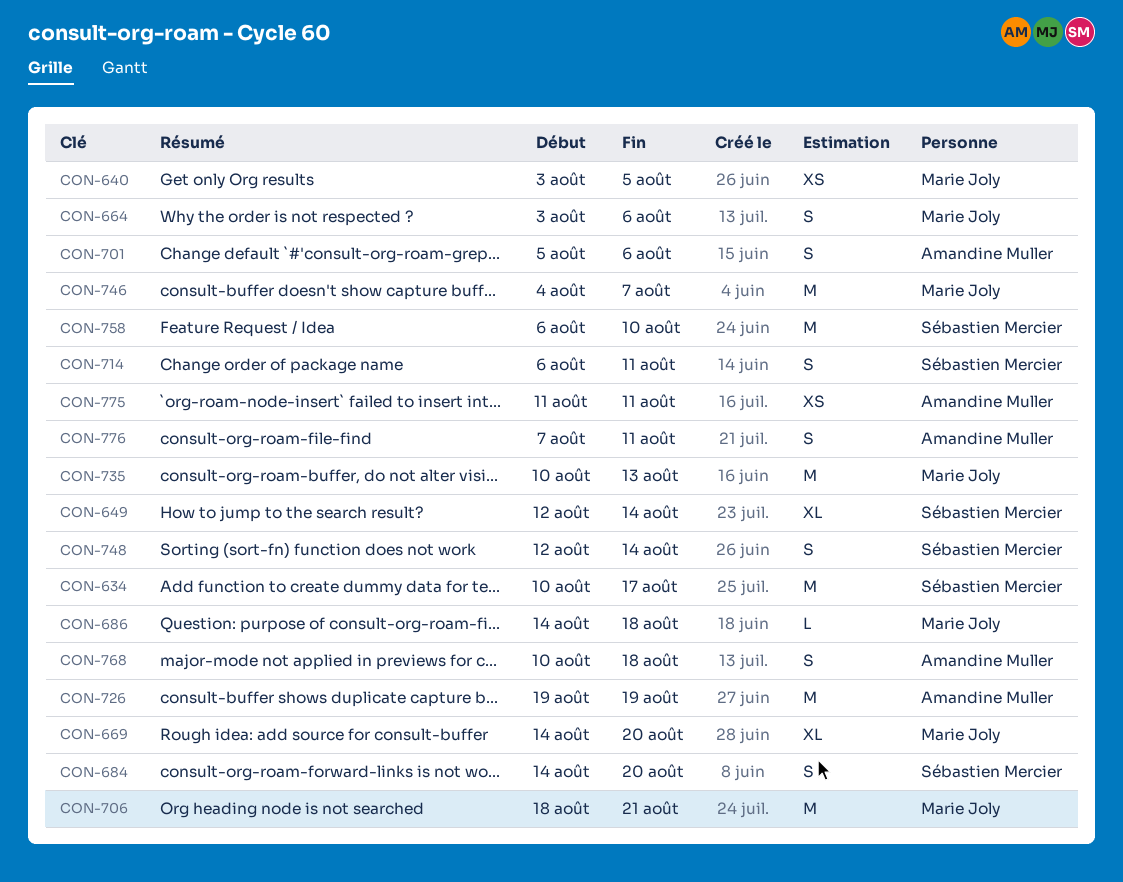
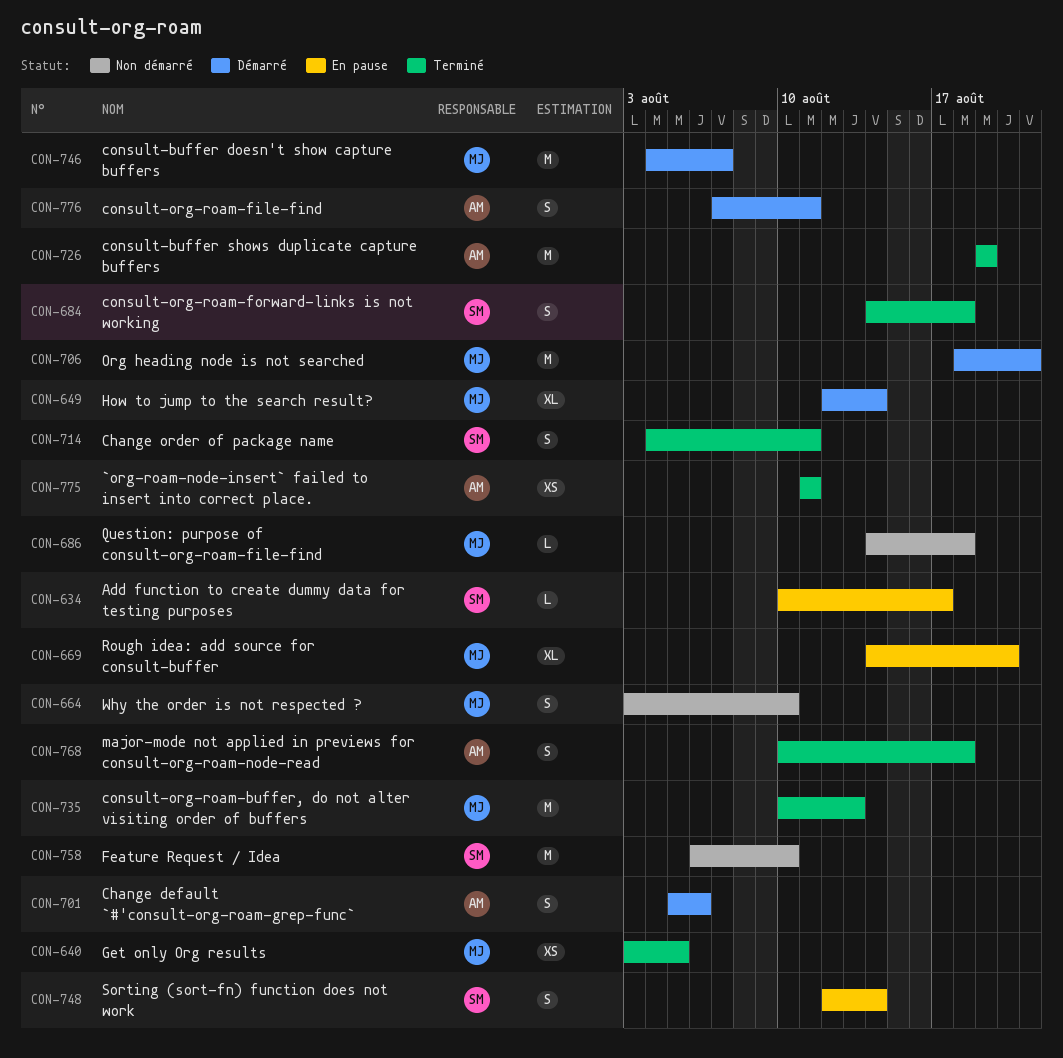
CON-634, estimate: M -> L
CON-649, owner: Sébastien Mercier -> Marie Joly
CON-664, due: Aug 6 -> Aug 10
CON-684, due: Aug 20 -> Aug 18
CON-714, start: Aug 6 -> Aug 4

